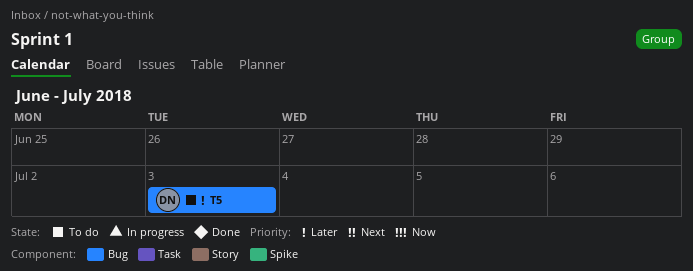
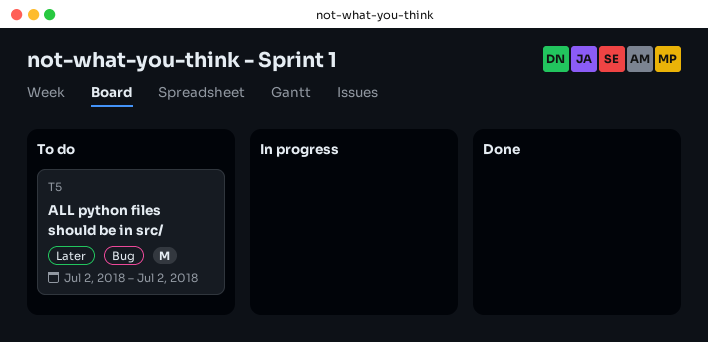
T5, start: Jul 3 -> Jul 2
T5, due: Jul 3 -> Jul 2

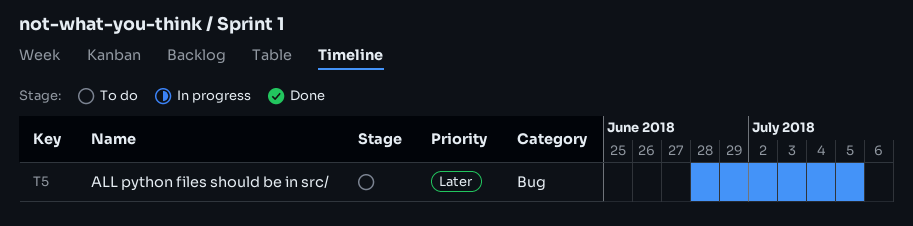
T5, start: Jul 2 -> Jun 28
T5, due: Jul 2 -> Jul 5

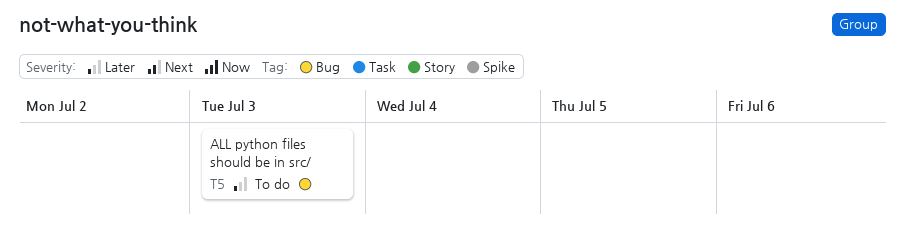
T5, due: Jul 5 -> Jul 3

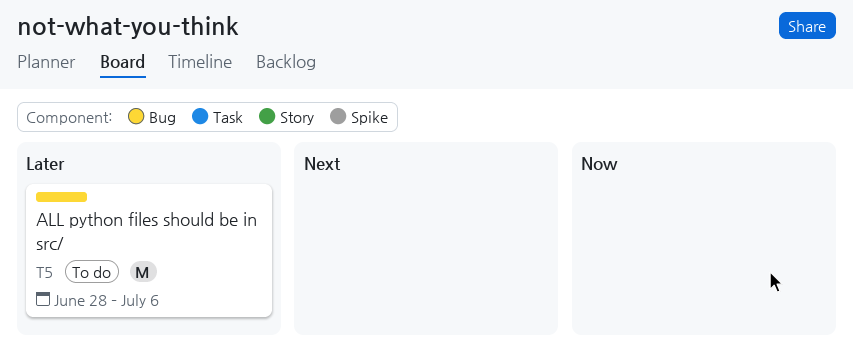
T5, due: Jul 3 -> Jul 6

